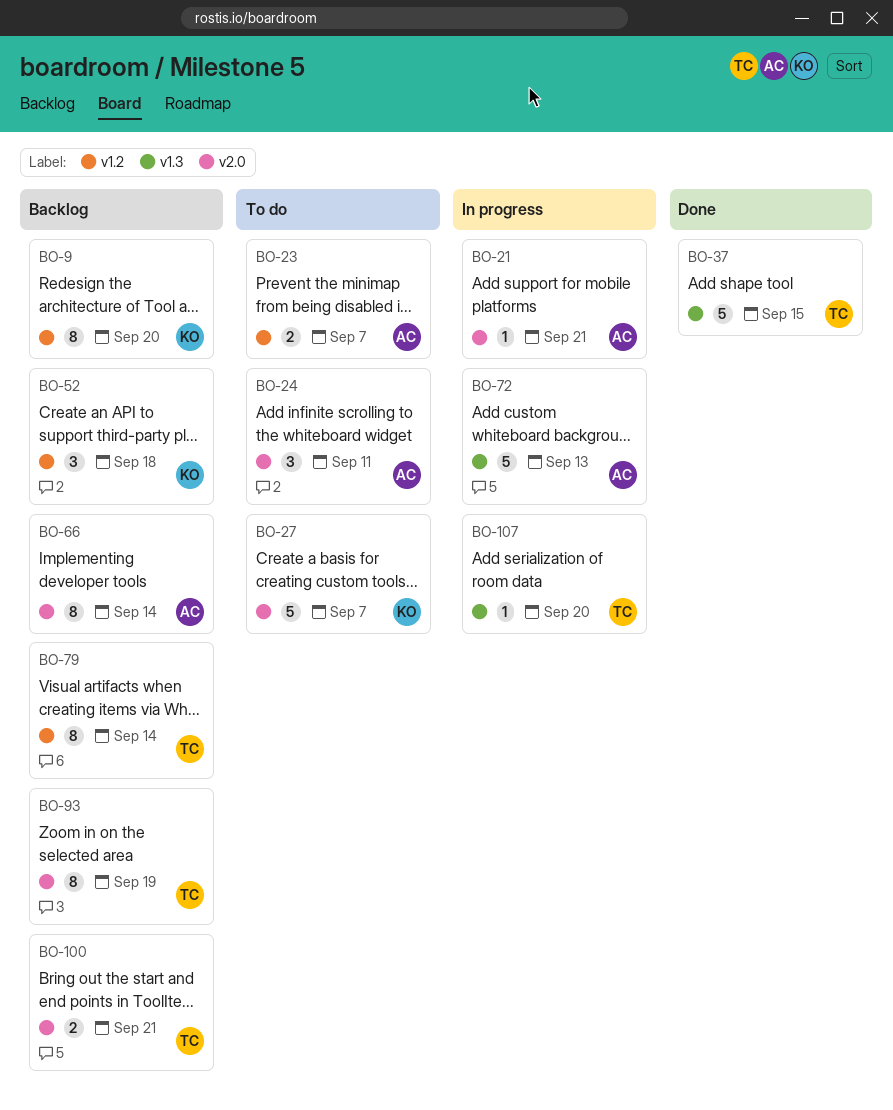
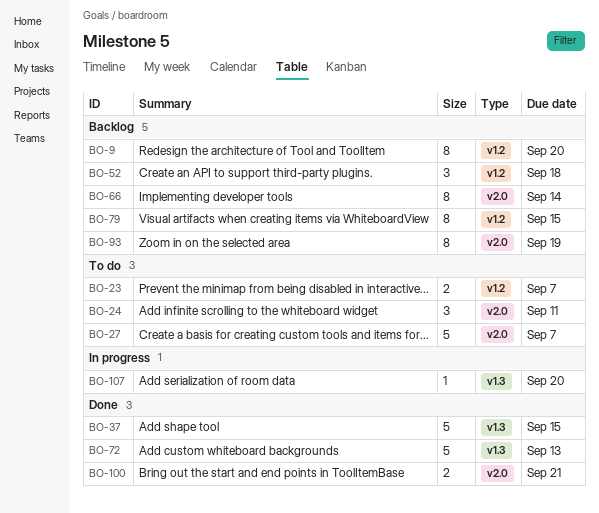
BO-21: present -> none
BO-72, status: In progress -> Done
BO-79, due: Sep 14 -> Sep 15
BO-100, status: Backlog -> Done

